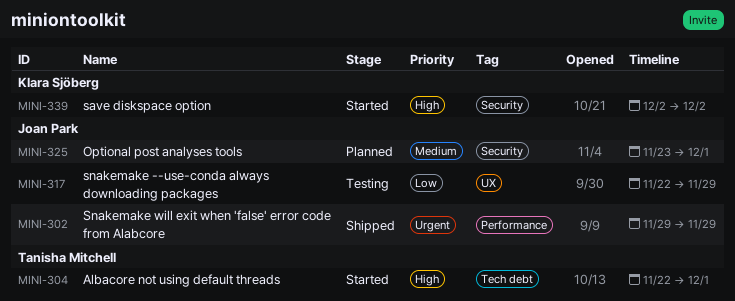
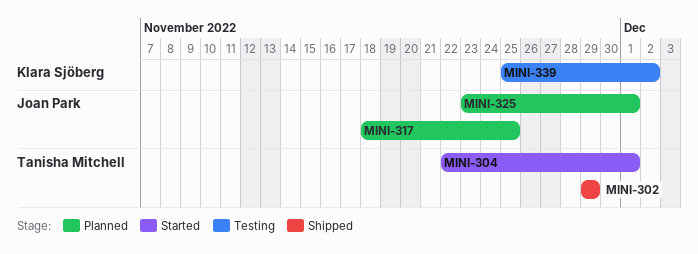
MINI-302, owner: Joan Park -> Tanisha Mitchell
MINI-317, status: Testing -> Planned
MINI-317, start: Nov 22 -> Nov 18
MINI-317, due: Nov 29 -> Nov 25
MINI-339, status: Started -> Testing
MINI-339, start: Dec 2 -> Nov 25

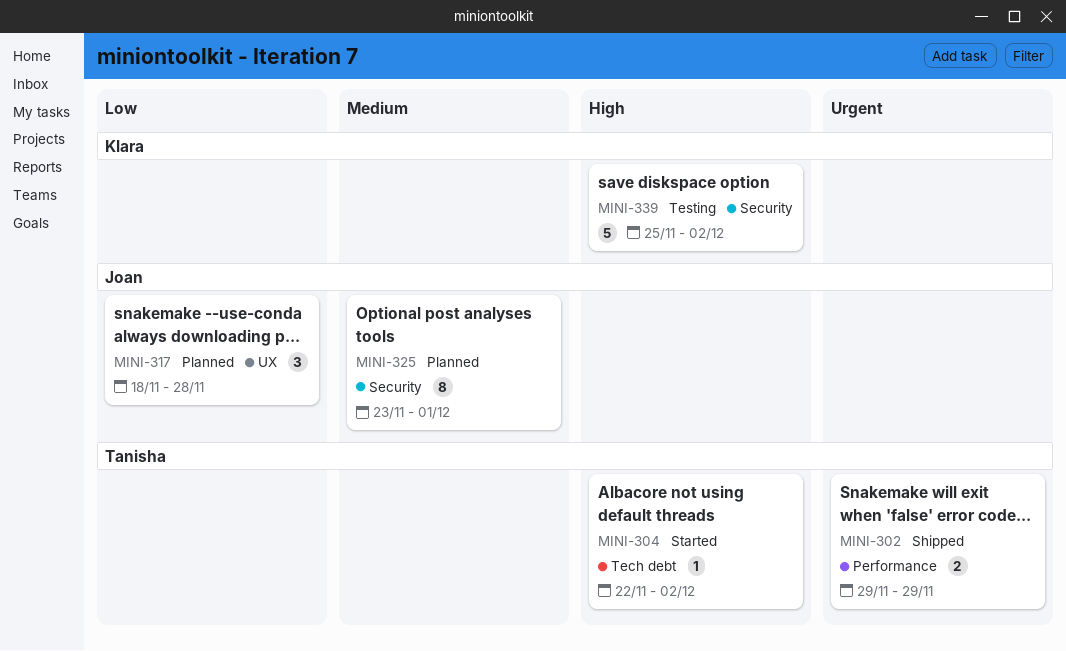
MINI-304, due: Dec 1 -> Dec 2
MINI-317, due: Nov 25 -> Nov 28

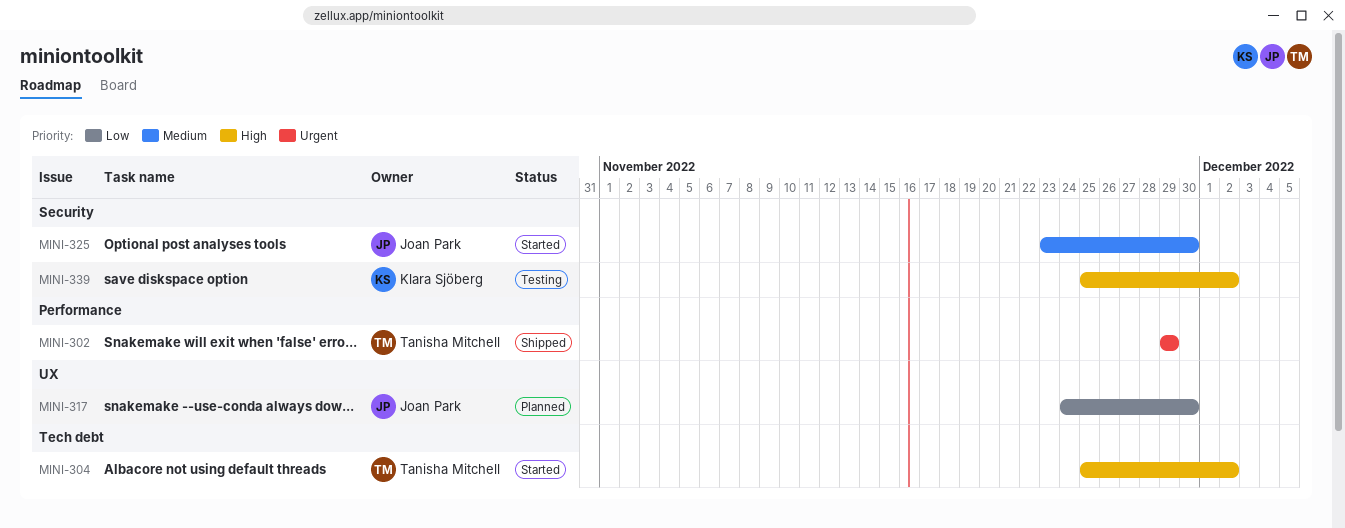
MINI-304, start: Nov 22 -> Nov 25
MINI-317, start: Nov 18 -> Nov 24
MINI-317, due: Nov 28 -> Nov 30
MINI-325, status: Planned -> Started
MINI-325, due: Dec 1 -> Nov 30

